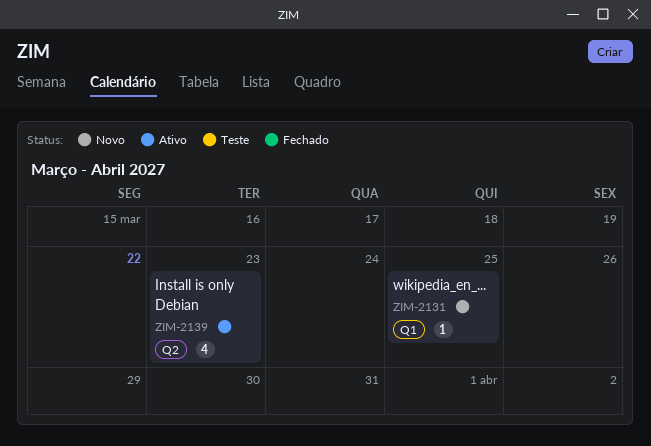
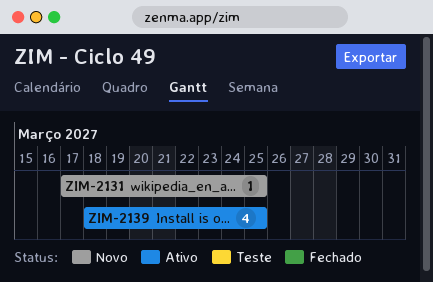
ZIM-2139, due: Mar 23 -> Mar 25

